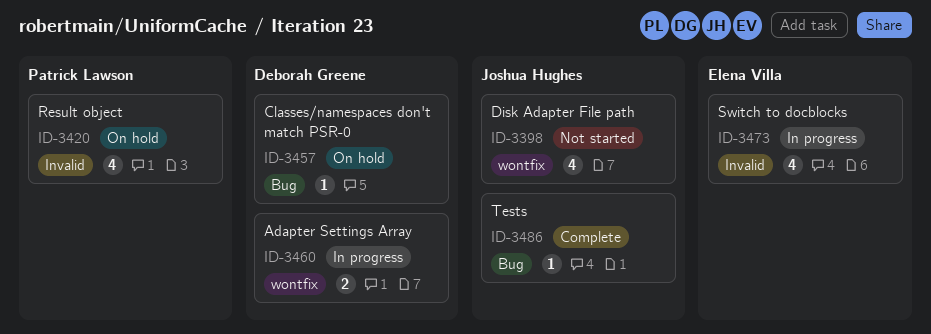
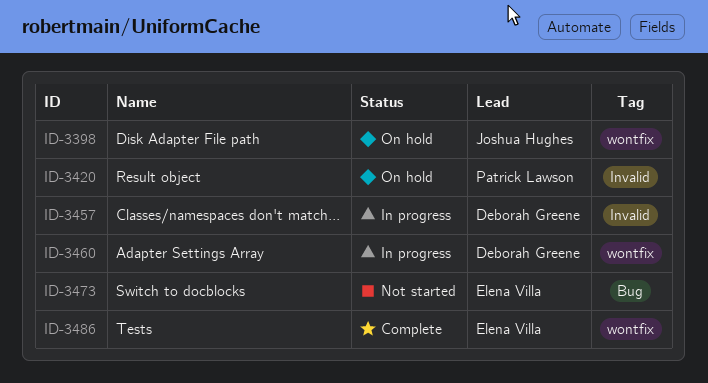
ID-3398, status: Not started -> On hold
ID-3457, status: On hold -> In progress
ID-3457, label: Bug -> Invalid
ID-3473, status: In progress -> Not started
ID-3473, label: Invalid -> Bug
ID-3486, owner: Joshua Hughes -> Elena Villa
ID-3486, label: Bug -> wontfix

